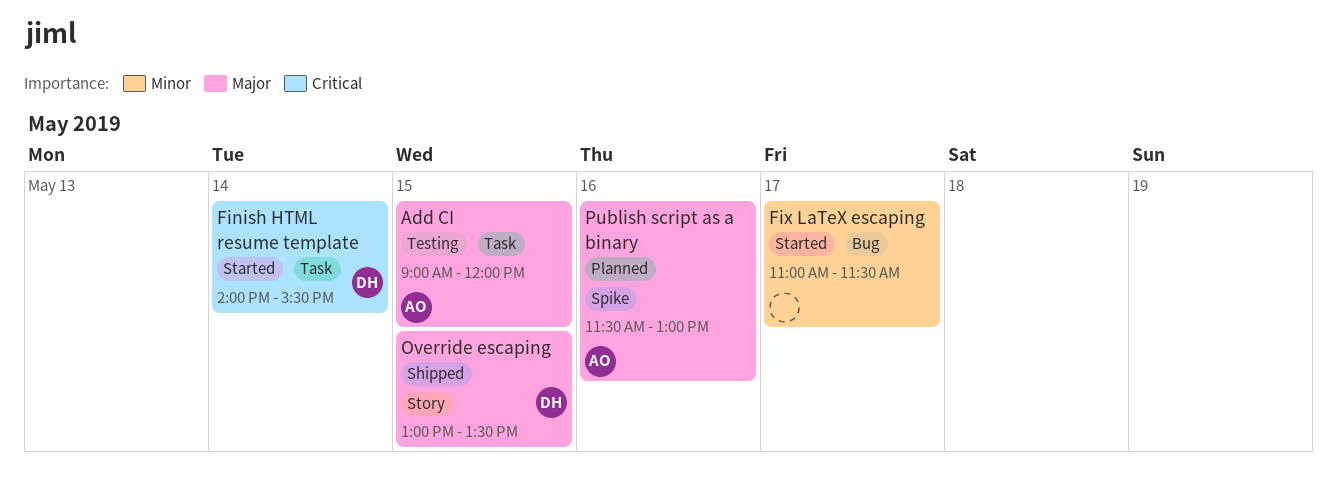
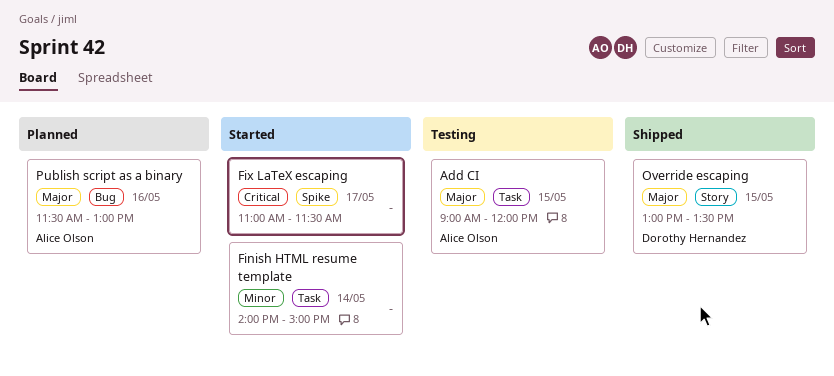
Finish HTML resume template, owner: Dorothy Hernandez -> none
Finish HTML resume template, priority: Critical -> Minor
Finish HTML resume template, ends: 15:30 -> 15:00
Fix LaTeX escaping, priority: Minor -> Critical
Fix LaTeX escaping, label: Bug -> Spike
Publish script as a binary, label: Spike -> Bug

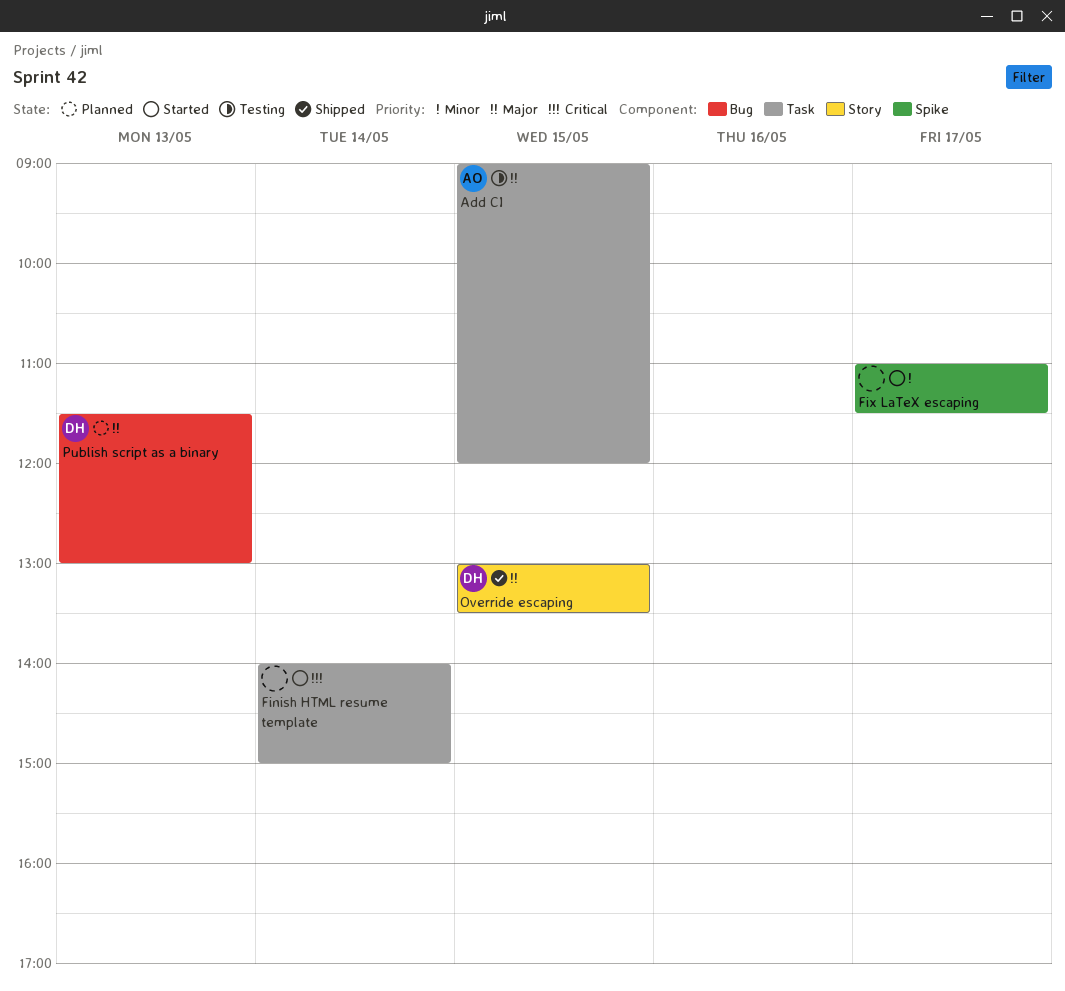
Finish HTML resume template, priority: Minor -> Critical
Fix LaTeX escaping, priority: Critical -> Minor
Publish script as a binary, owner: Alice Olson -> Dorothy Hernandez
Publish script as a binary, day: May 16 -> May 13

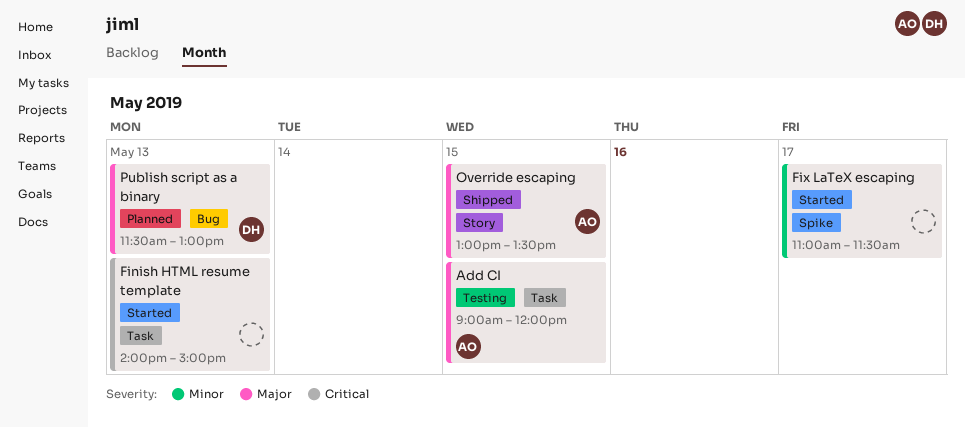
Finish HTML resume template, day: May 14 -> May 13
Override escaping, owner: DH -> AO

